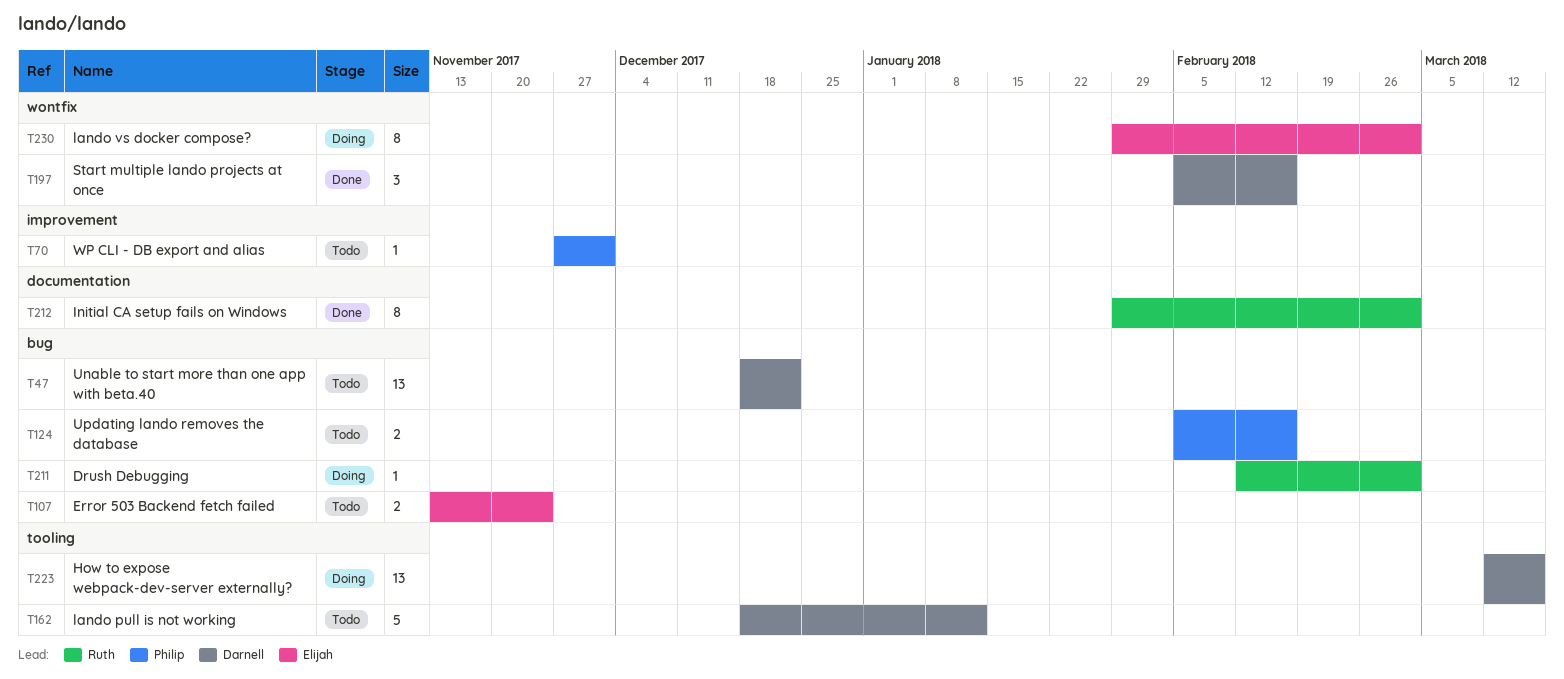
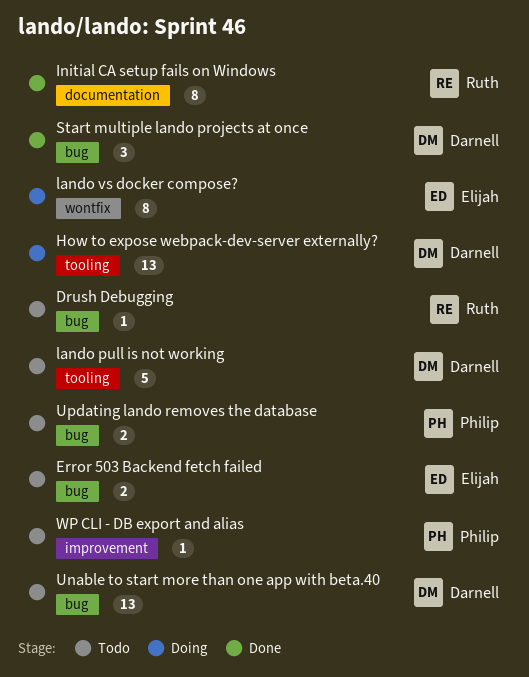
Drush Debugging, status: Doing -> Todo
Start multiple lando projects at once, label: wontfix -> bug

